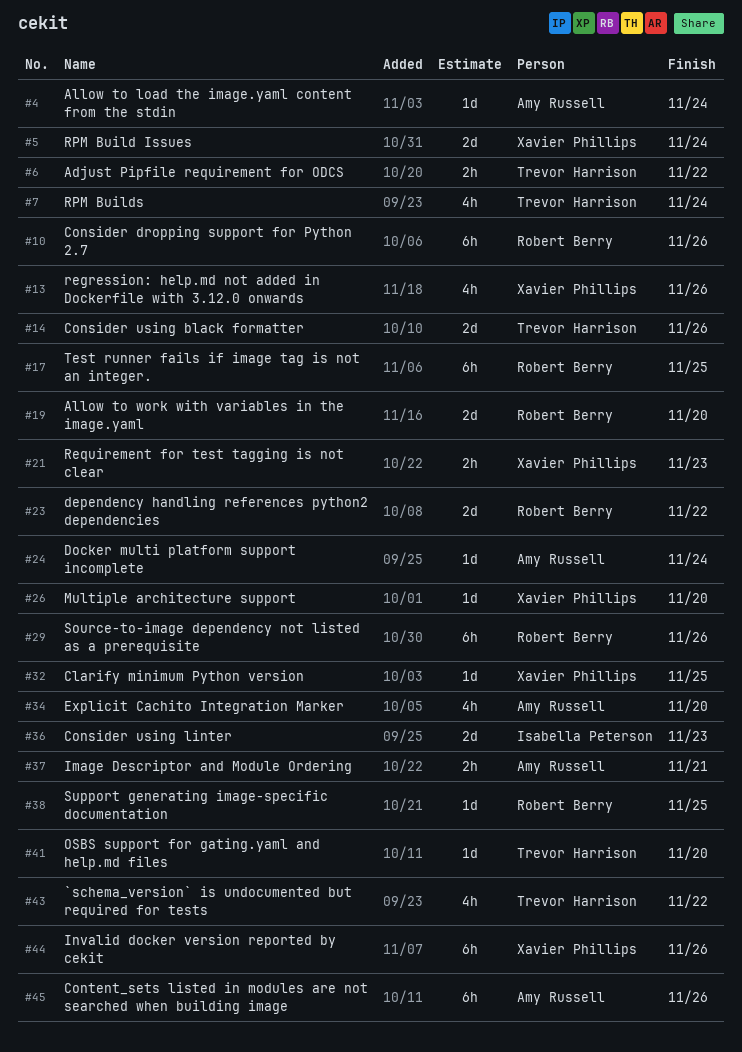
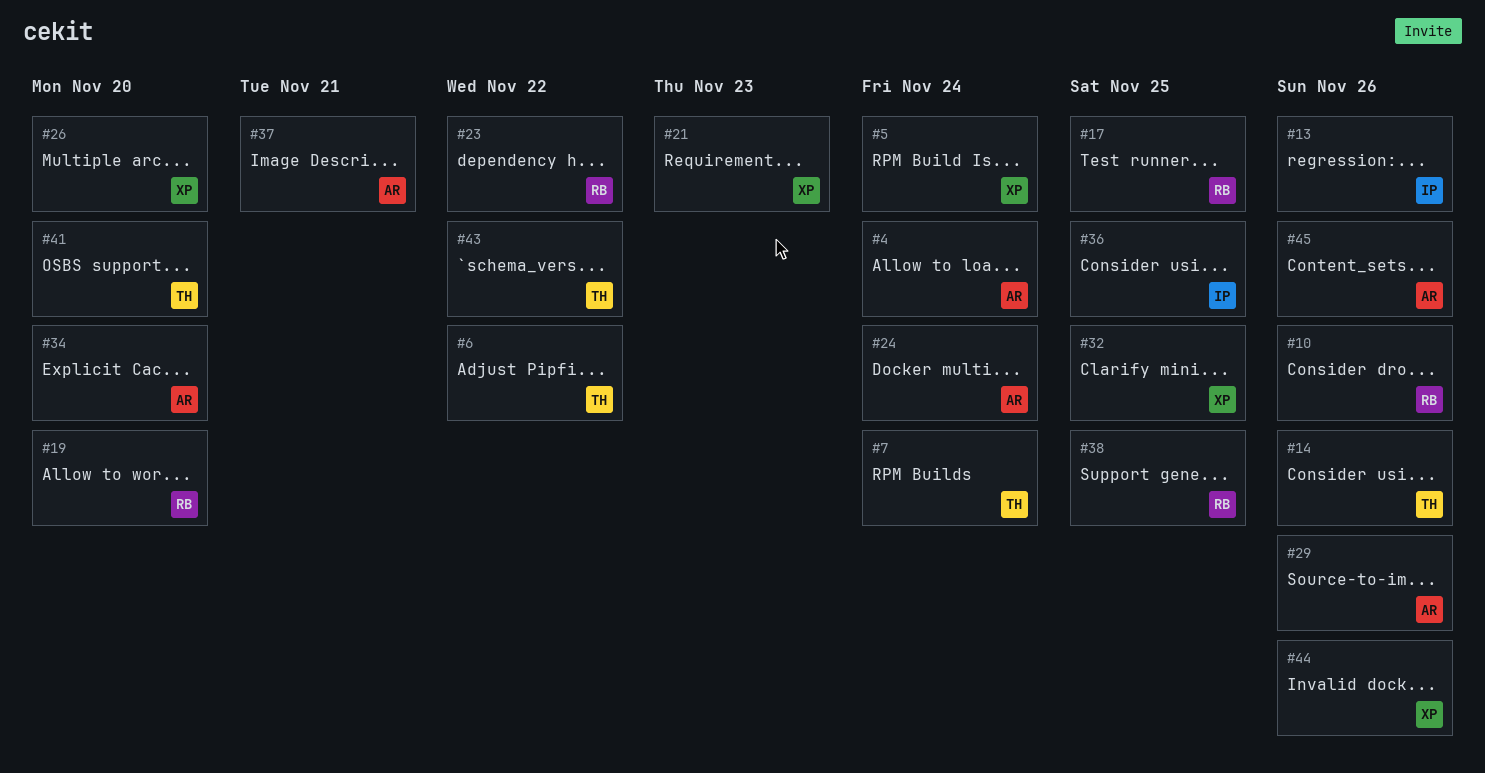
#13, owner: Xavier Phillips -> Isabella Peterson
#29, owner: Robert Berry -> Amy Russell
#36, due: Nov 23 -> Nov 25

